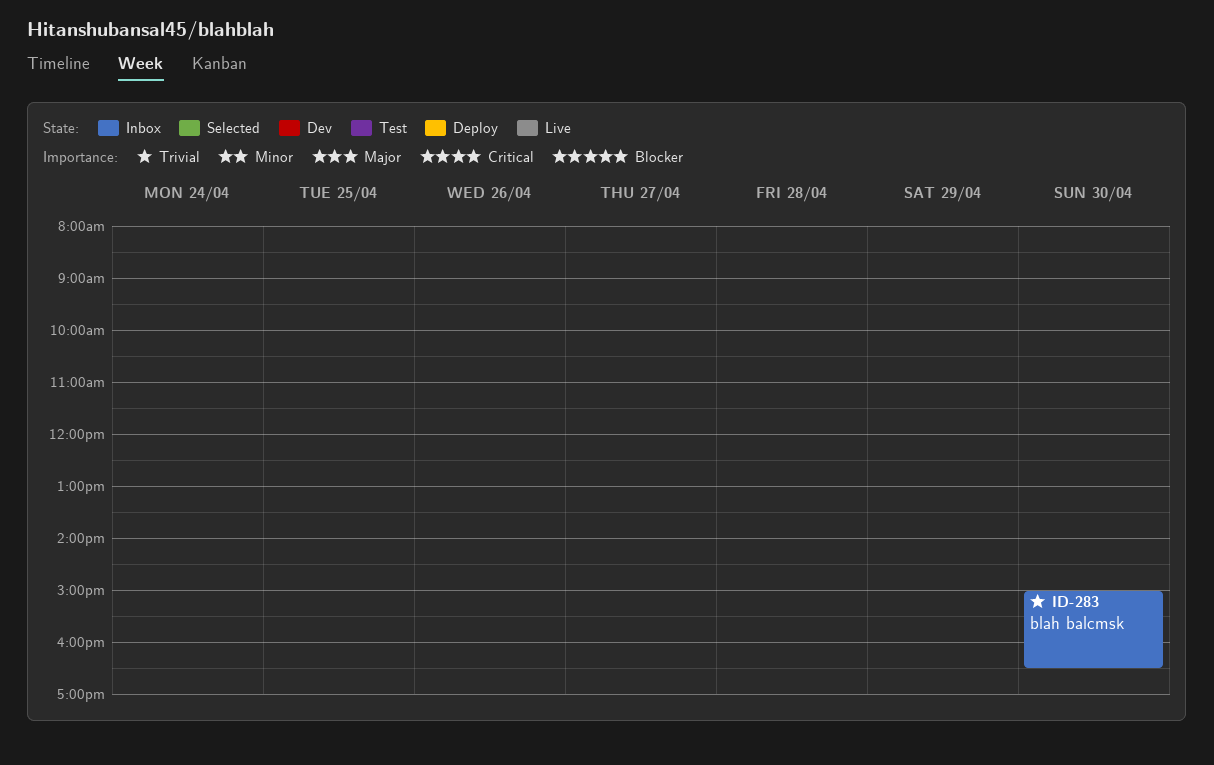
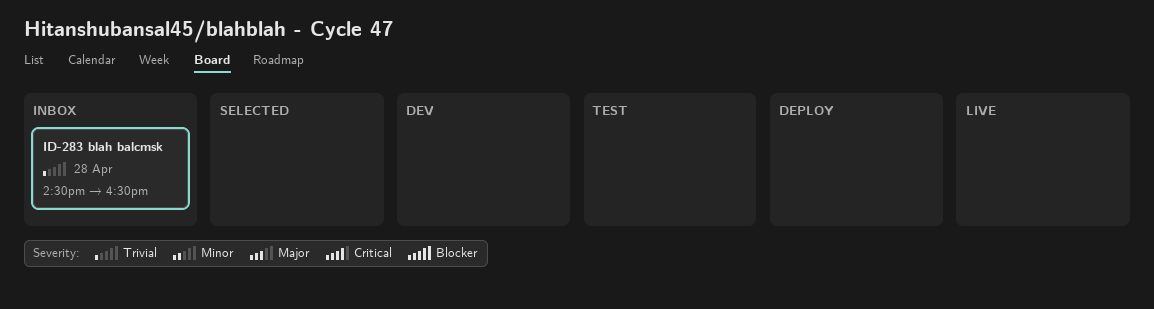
ID-283, day: Apr 30 -> Apr 28
ID-283, begins: 15:00 -> 14:30

